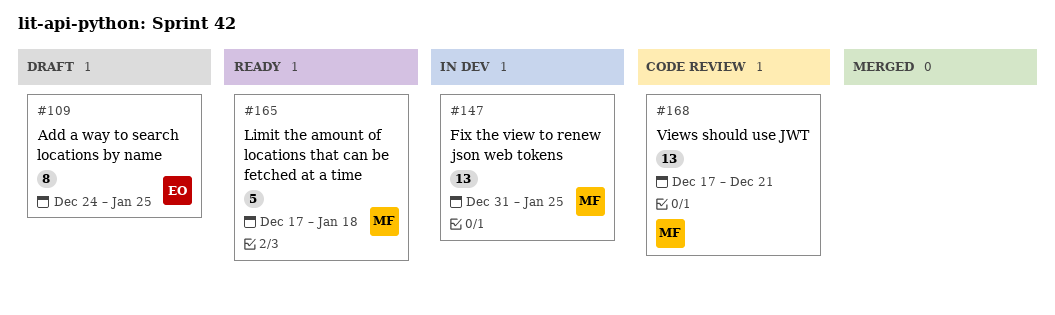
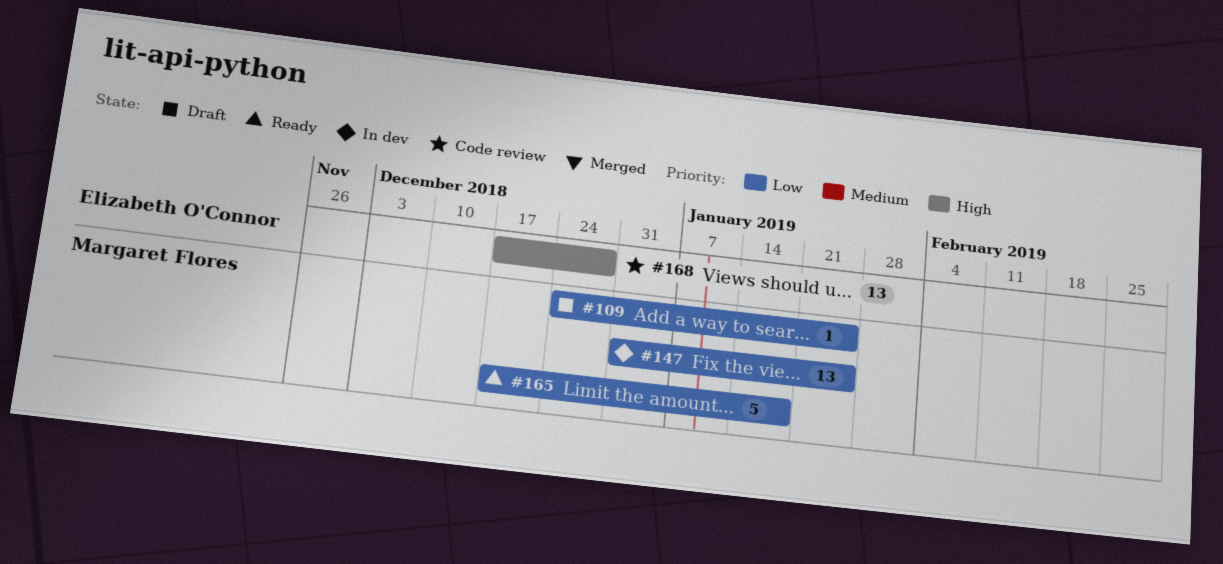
#109, owner: Elizabeth O'Connor -> Margaret Flores
#109, estimate: 8 -> 1
#168, owner: Margaret Flores -> Elizabeth O'Connor
#168, due: Dec 21 -> Dec 28

